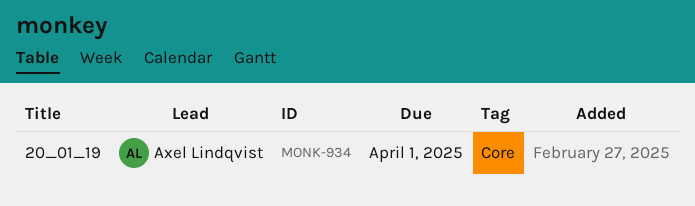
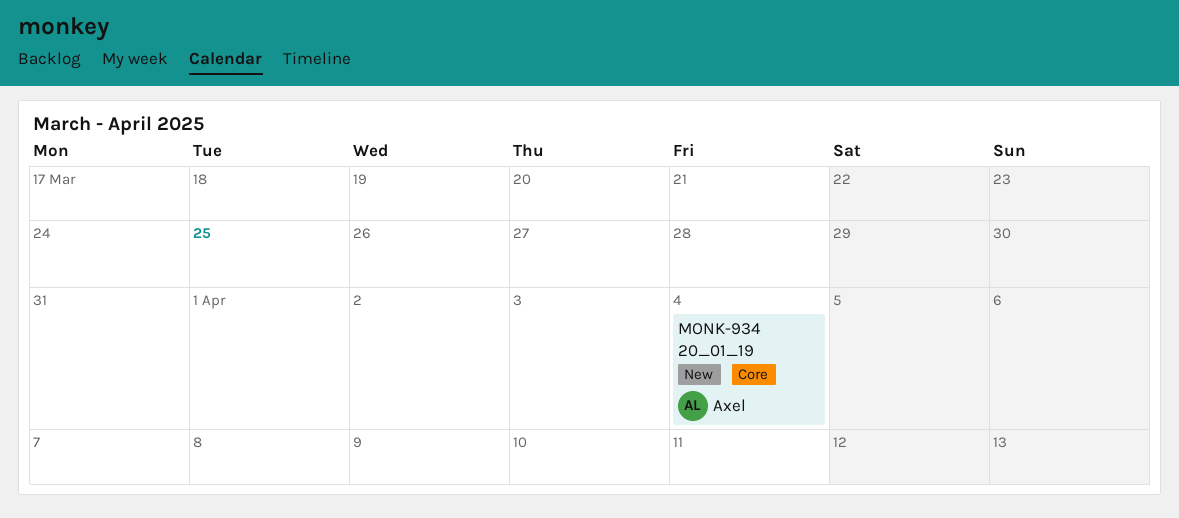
MONK-934, due: Apr 1 -> Apr 4

